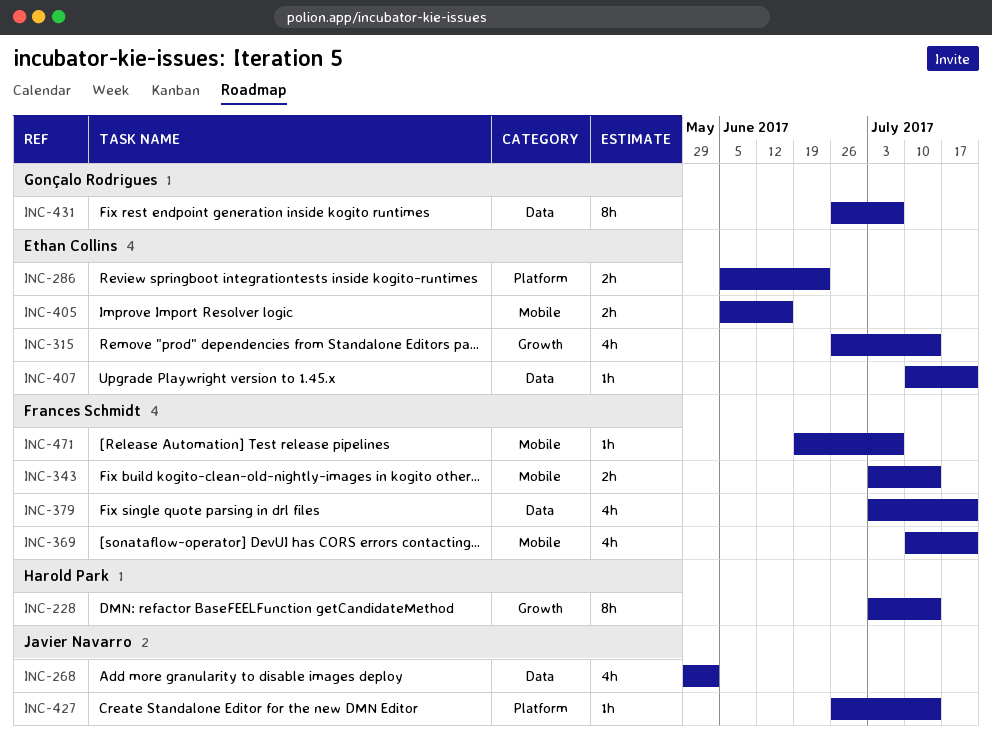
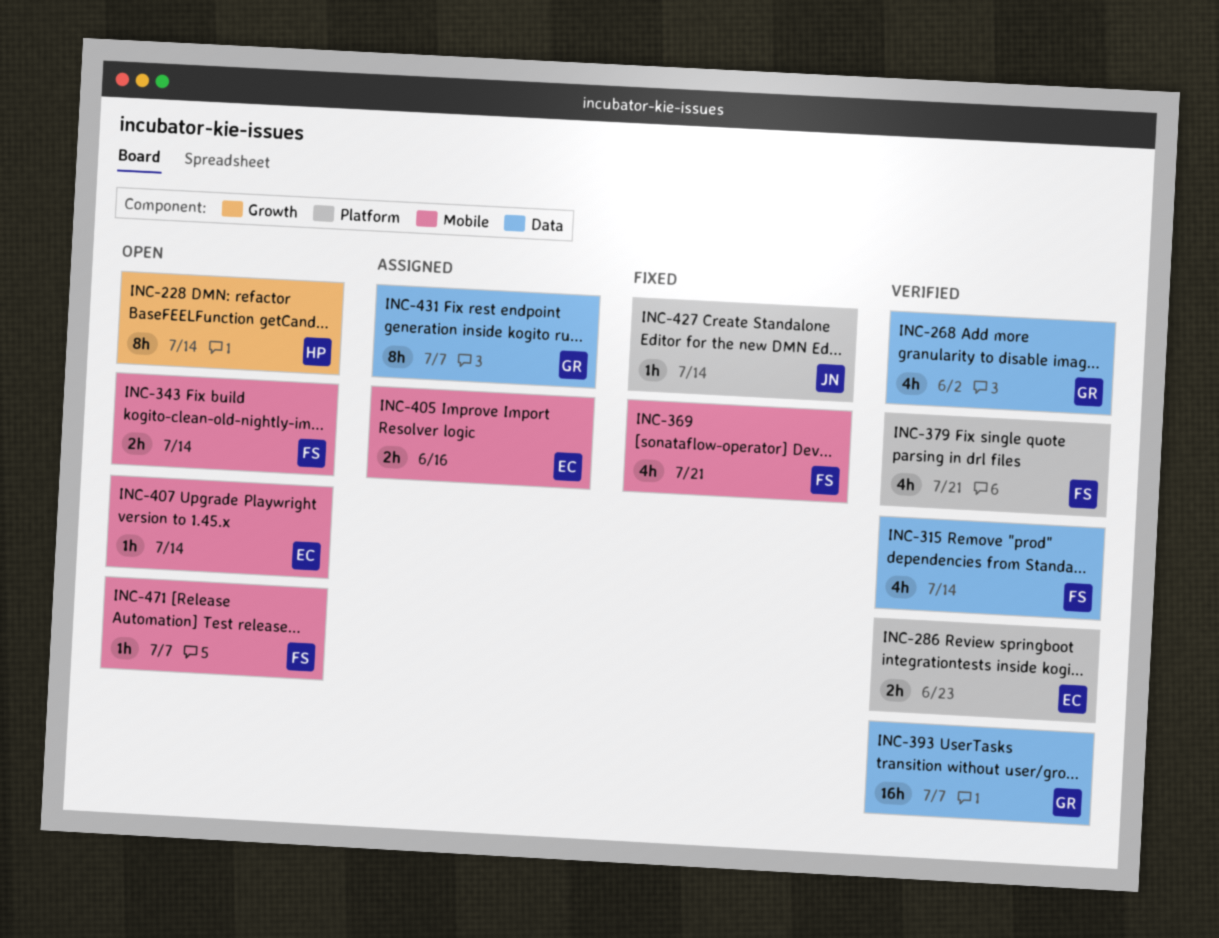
INC-268, owner: Javier Navarro -> Gonçalo Rodrigues
INC-315, owner: Ethan Collins -> Frances Schmidt
INC-315, label: Growth -> Data
INC-379, label: Data -> Platform
INC-393: none -> present
INC-407, label: Data -> Mobile
INC-407, due: Jul 21 -> Jul 14

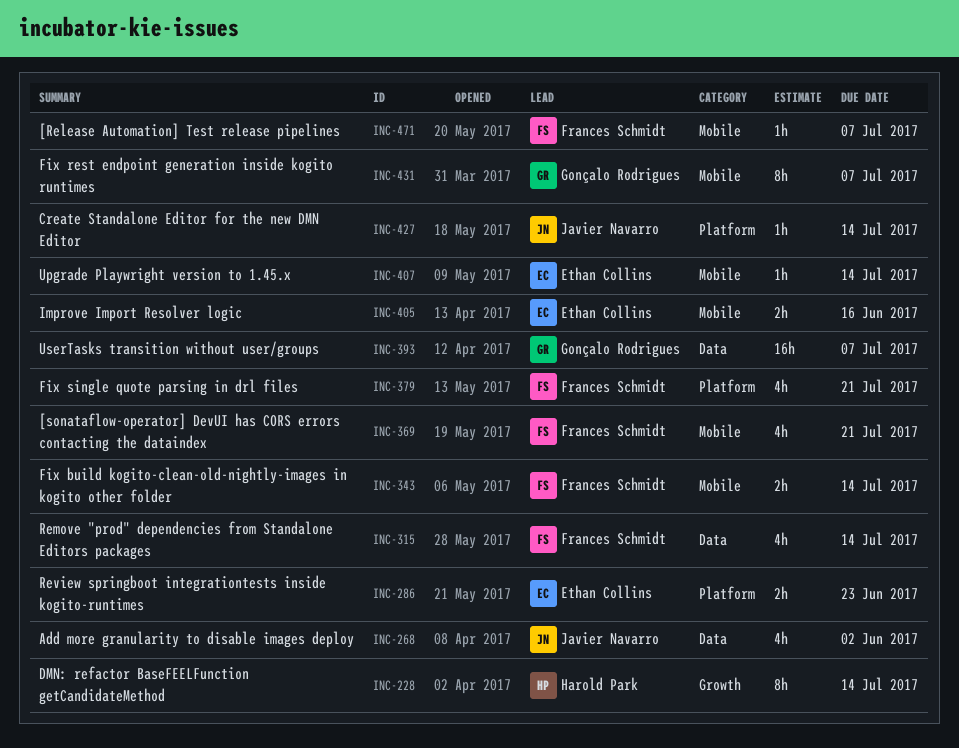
INC-268, owner: Gonçalo Rodrigues -> Javier Navarro
INC-431, label: Data -> Mobile

